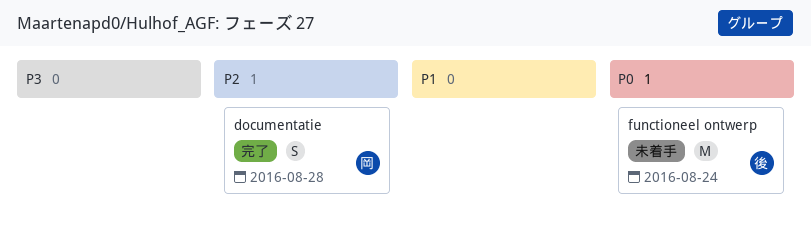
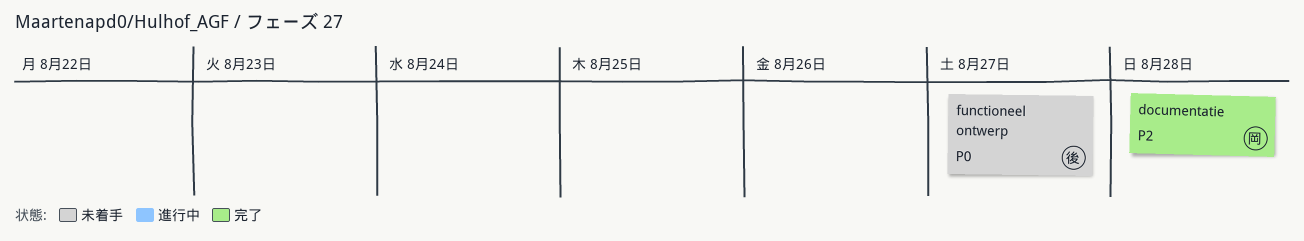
functioneel ontwerp, due: Aug 24 -> Aug 27

